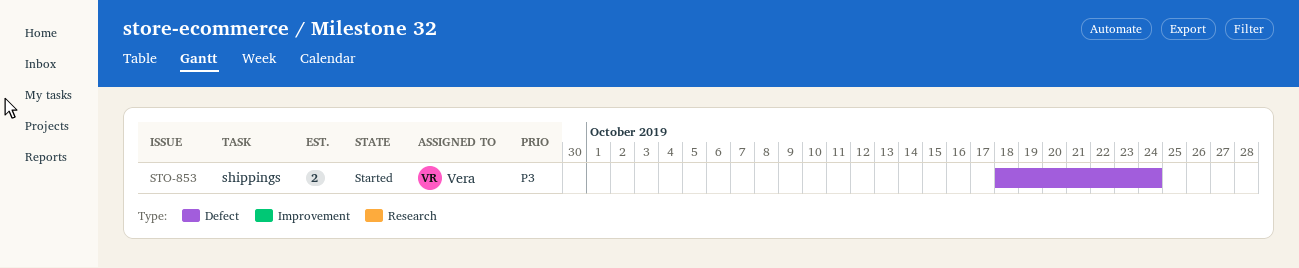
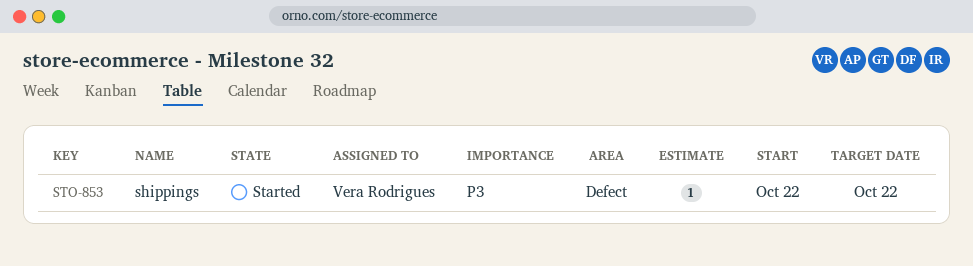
STO-853, estimate: 2 -> 1
STO-853, start: Oct 18 -> Oct 22
STO-853, due: Oct 24 -> Oct 22

